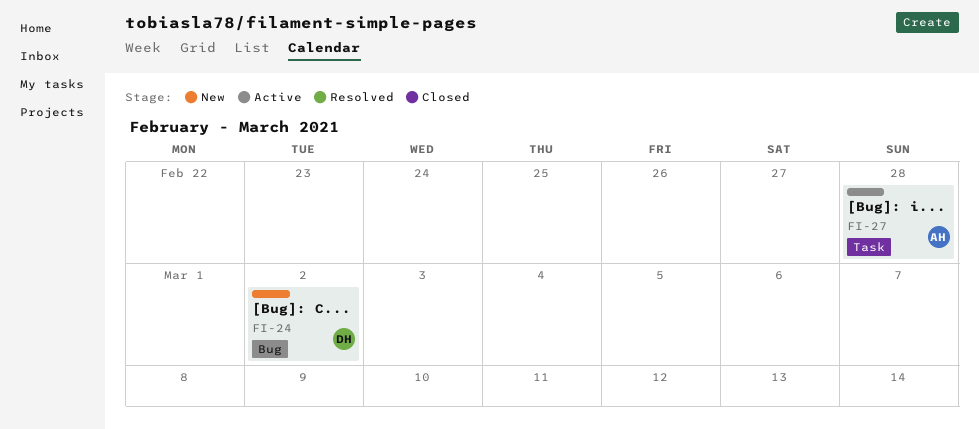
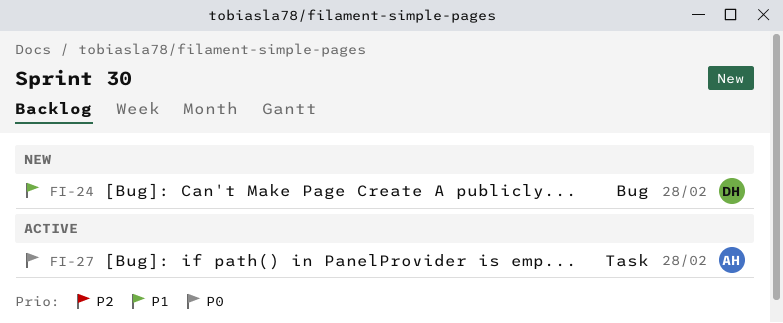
FI-24, due: Mar 2 -> Feb 28

